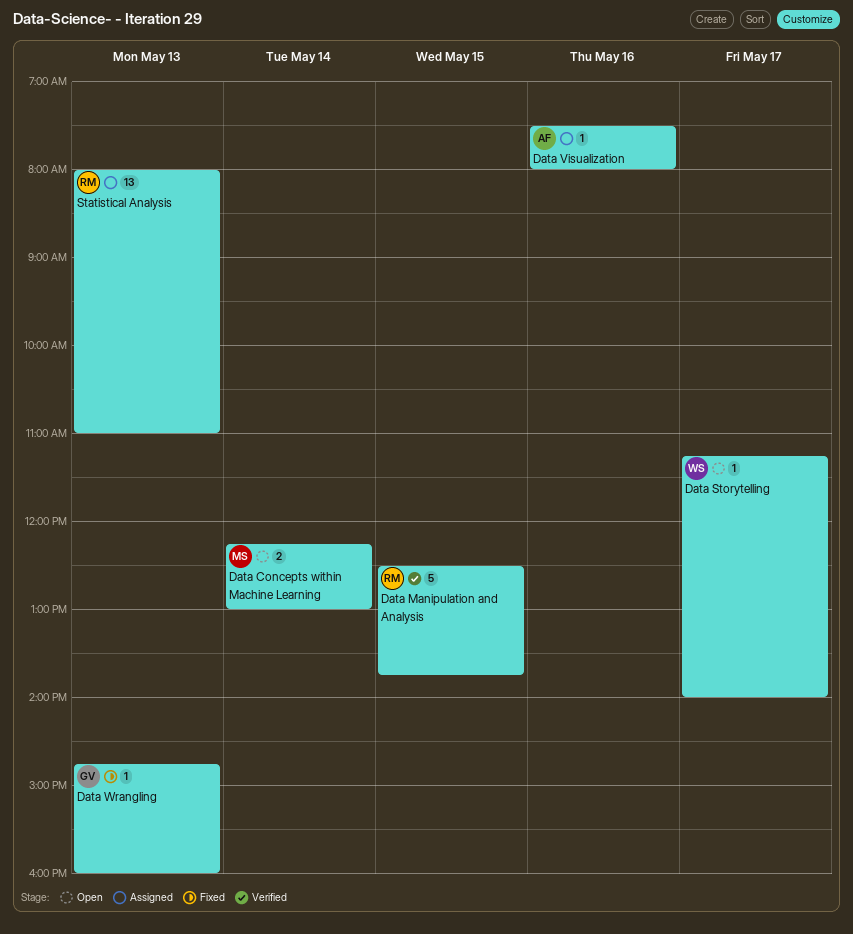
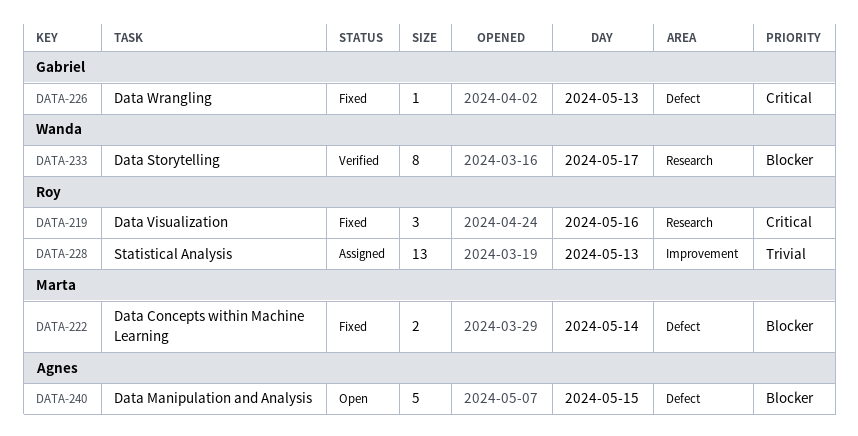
Data Concepts within Machine Learning, status: Open -> Fixed
Data Manipulation and Analysis, status: Verified -> Open
Data Manipulation and Analysis, owner: Roy -> Agnes
Data Storytelling, status: Open -> Verified
Data Storytelling, estimate: 1 -> 8
Data Visualization, status: Assigned -> Fixed
Data Visualization, owner: Agnes -> Roy
Data Visualization, estimate: 1 -> 3

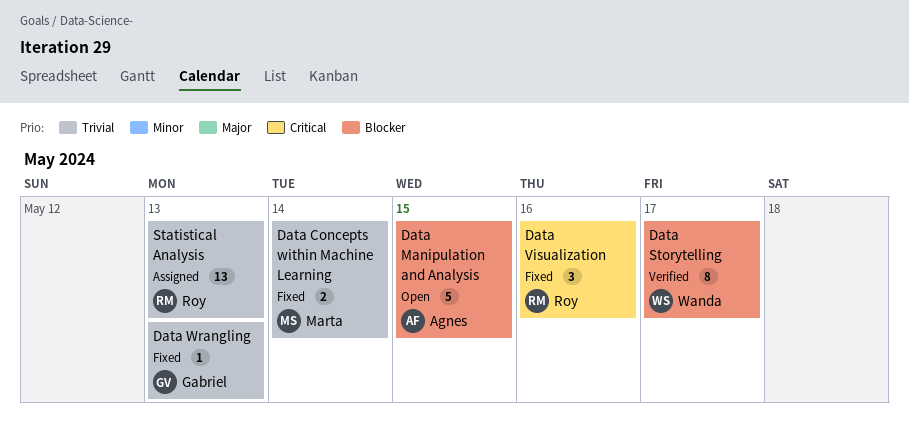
Data Concepts within Machine Learning, priority: Blocker -> Trivial
Data Wrangling, priority: Critical -> Trivial

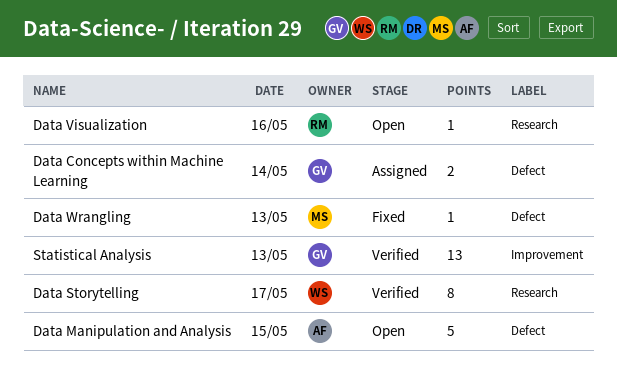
Data Concepts within Machine Learning, status: Fixed -> Assigned
Data Concepts within Machine Learning, owner: Marta -> Gabriel
Data Visualization, status: Fixed -> Open
Data Visualization, estimate: 3 -> 1
Data Wrangling, owner: Gabriel -> Marta
Statistical Analysis, status: Assigned -> Verified
Statistical Analysis, owner: Roy -> Gabriel

